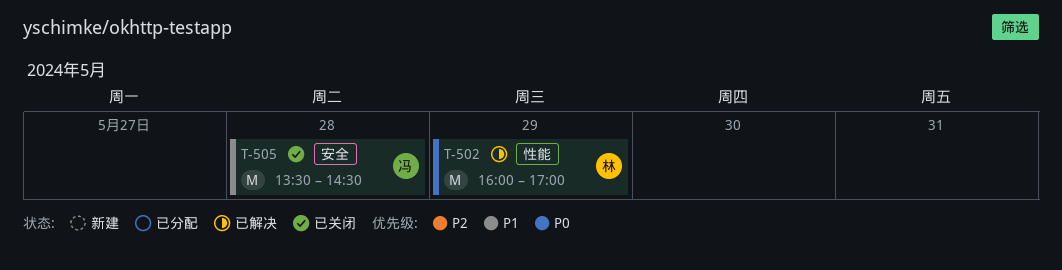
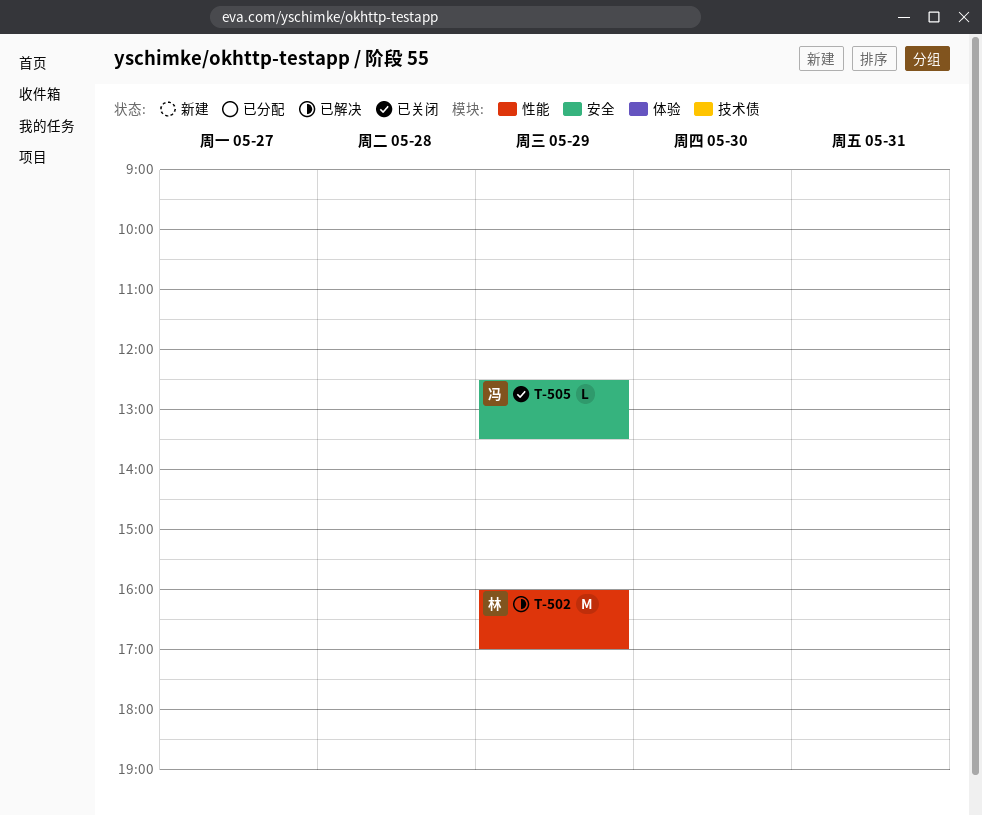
T-505, estimate: M -> L
T-505, day: May 28 -> May 29
T-505, begins: 13:30 -> 12:30
T-505, ends: 14:30 -> 13:30

